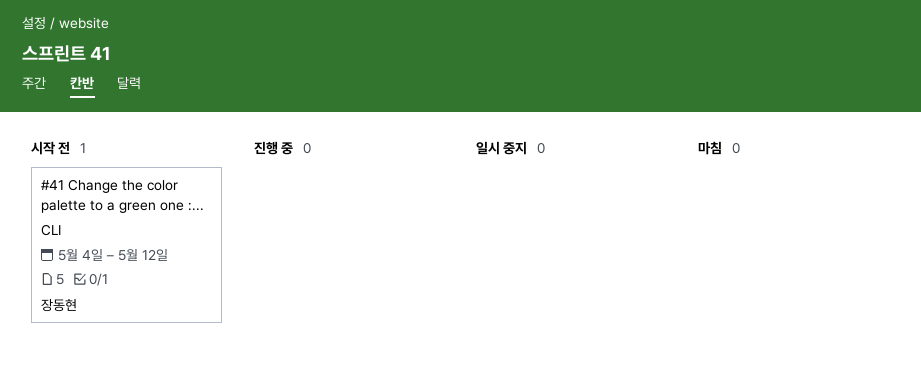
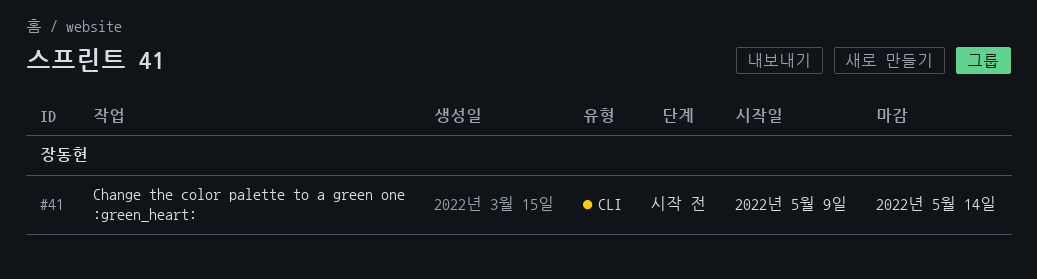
#41, start: May 4 -> May 9
#41, due: May 12 -> May 14

